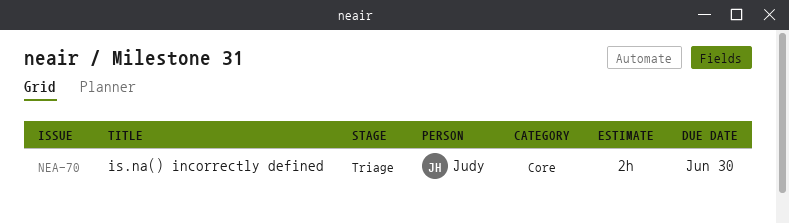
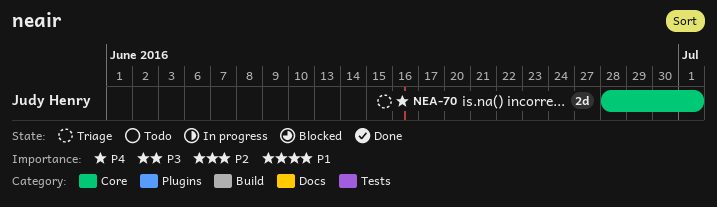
NEA-70, estimate: 2h -> 2d
NEA-70, due: Jun 30 -> Jul 1

